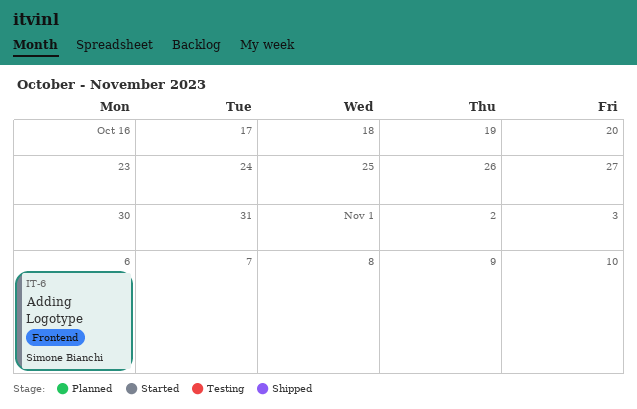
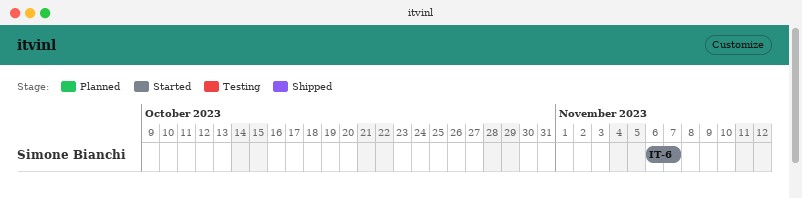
IT-6, due: Nov 6 -> Nov 7

